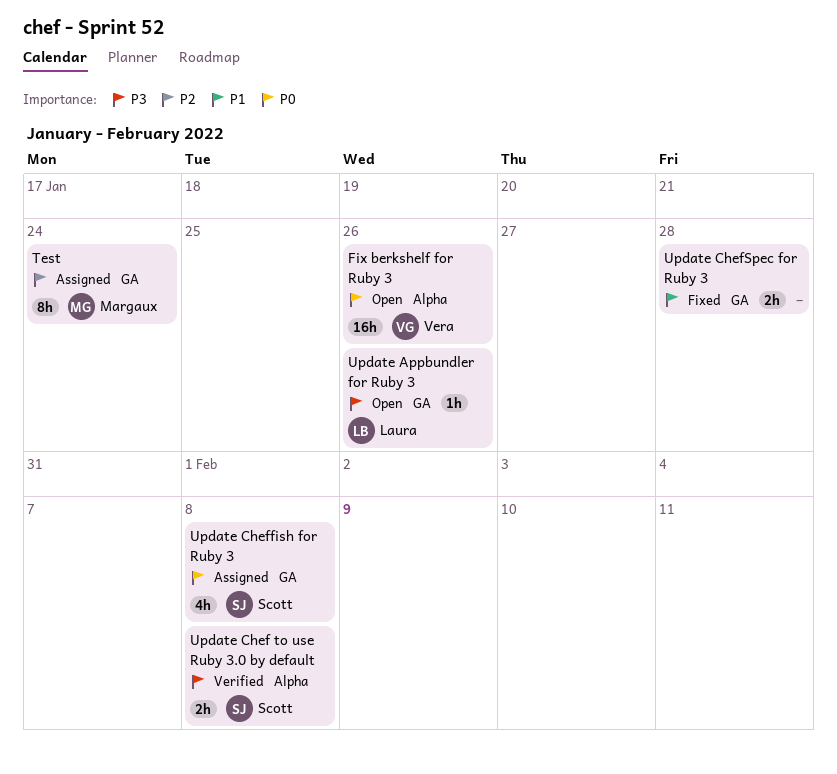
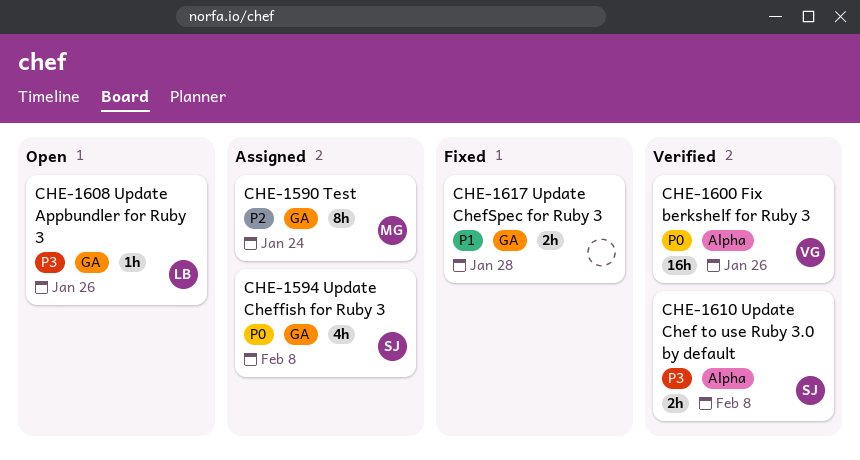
Fix berkshelf for Ruby 3, status: Open -> Verified

